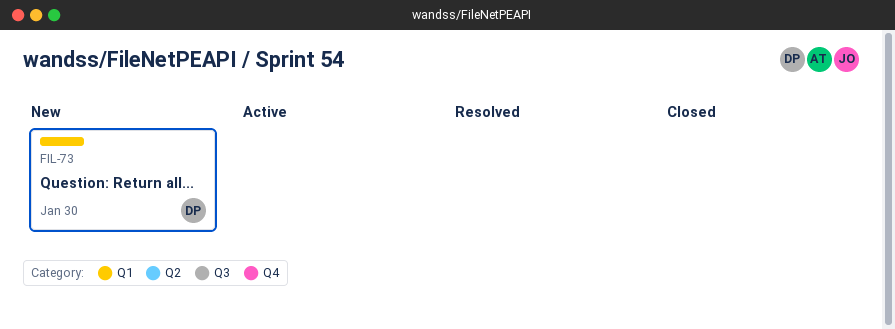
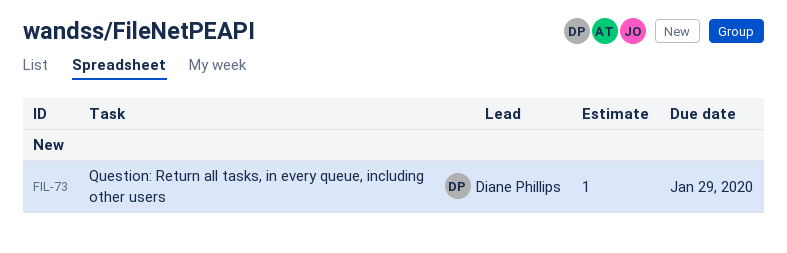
FIL-73, due: Jan 30 -> Jan 29

